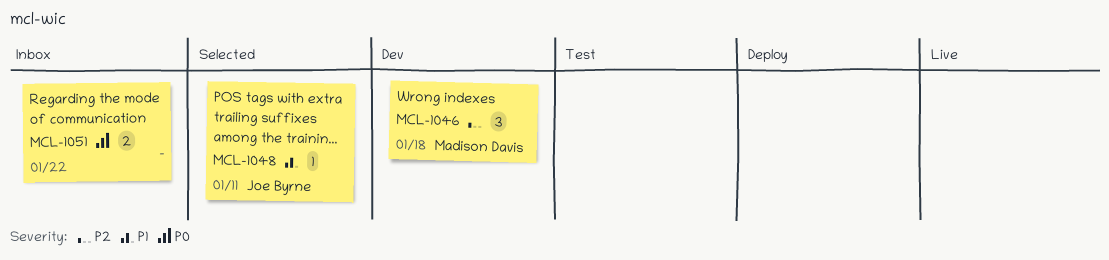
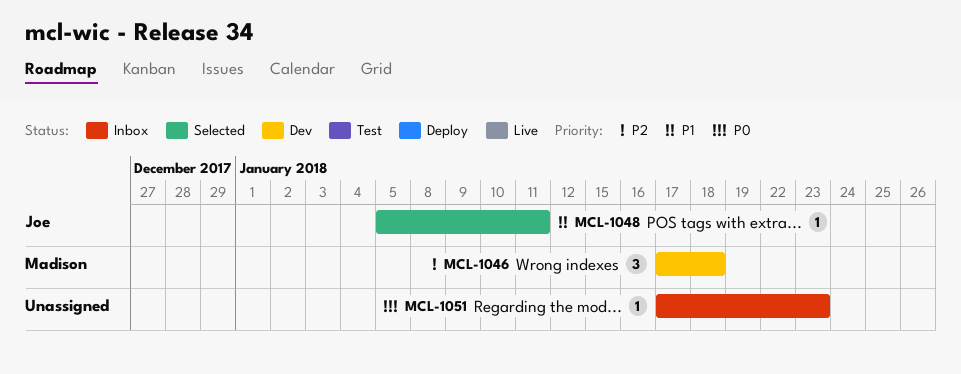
MCL-1051, estimate: 2 -> 1
MCL-1051, due: Jan 22 -> Jan 23

